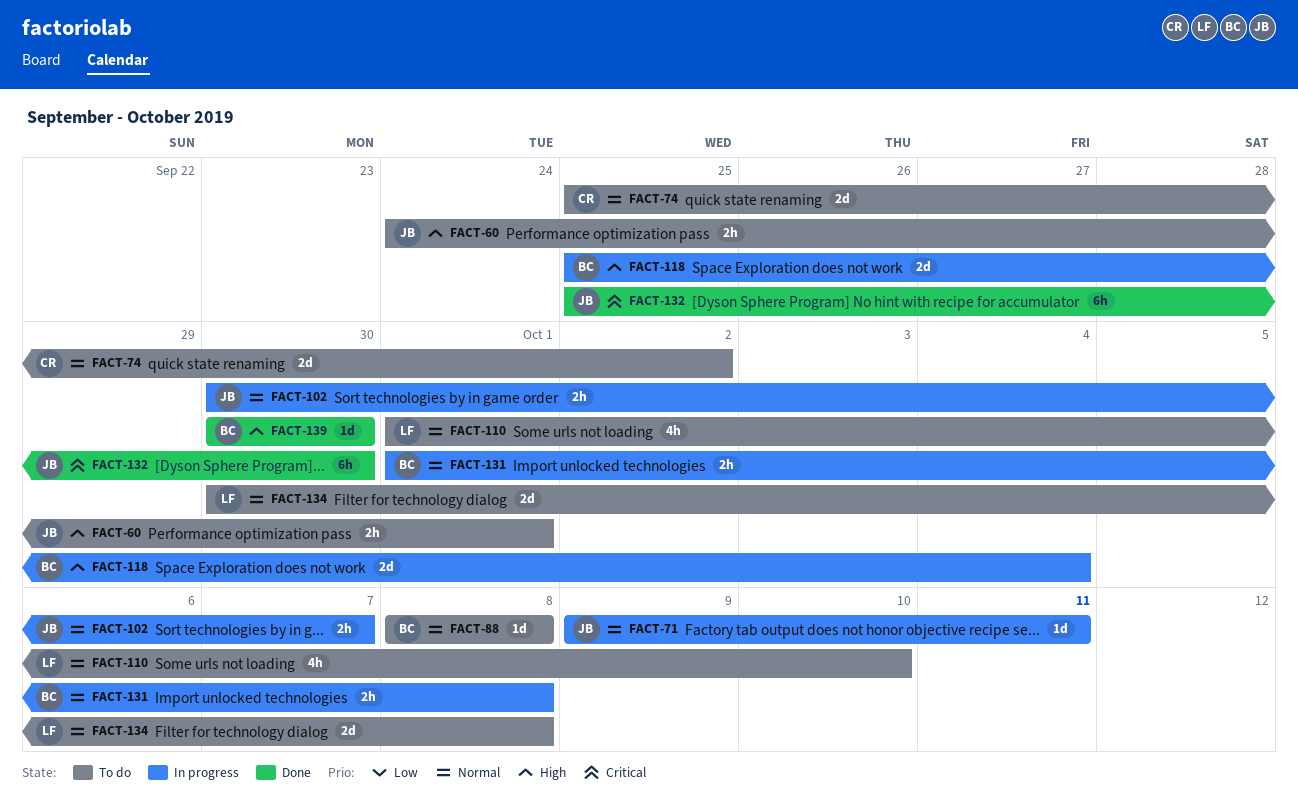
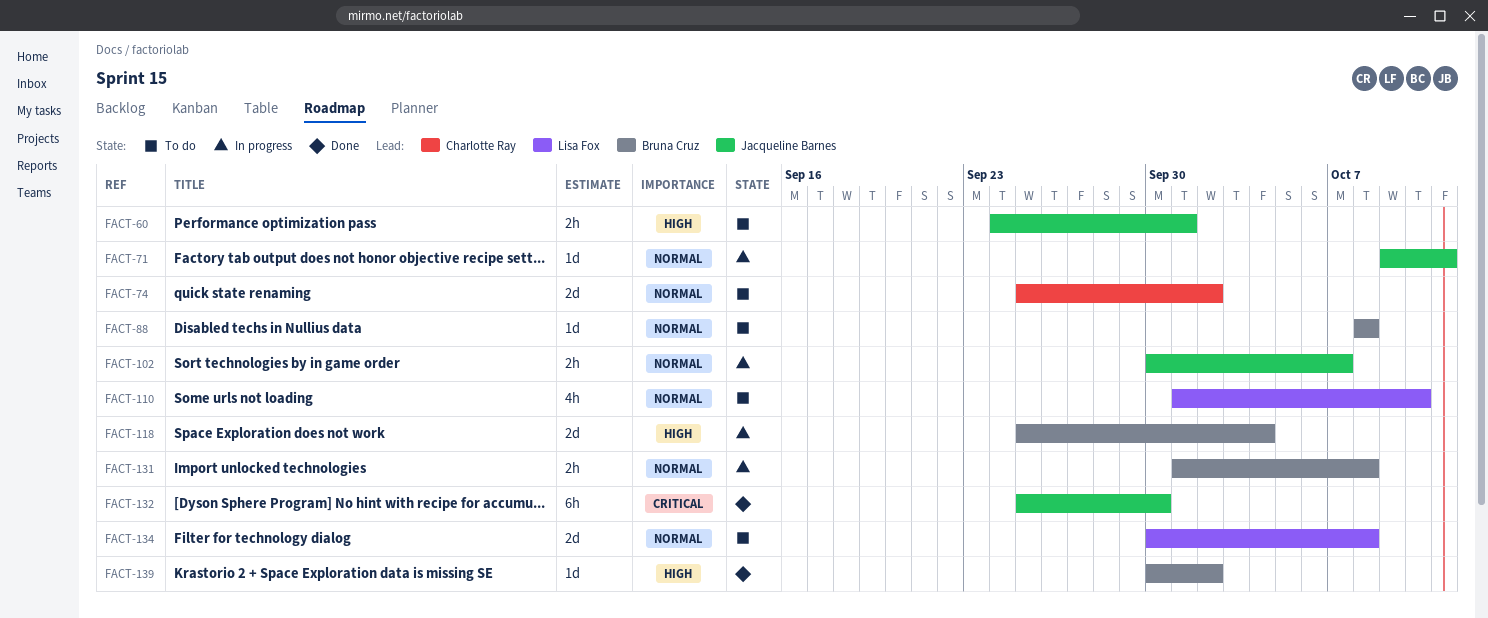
FACT-139, due: Sep 30 -> Oct 2

